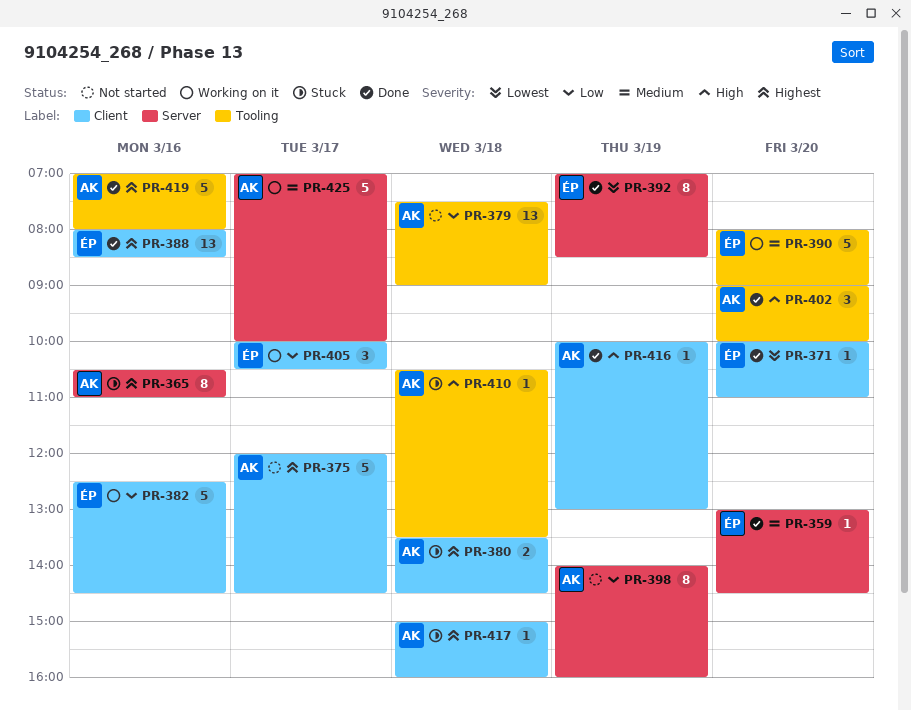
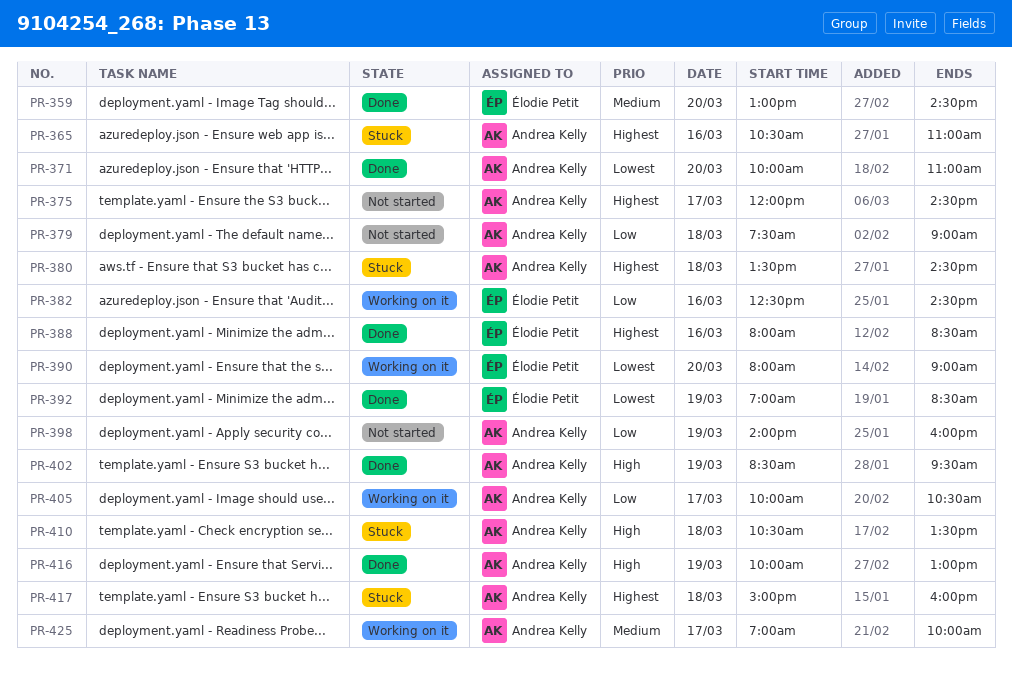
PR-371, owner: Élodie Petit -> Andrea Kelly
PR-390, priority: Medium -> Lowest
PR-402, day: Mar 20 -> Mar 19
PR-402, begins: 09:00 -> 08:30
PR-402, ends: 10:00 -> 09:30
PR-405, owner: Élodie Petit -> Andrea Kelly
PR-419: present -> none

